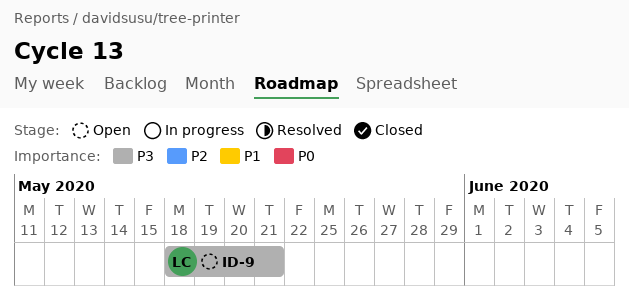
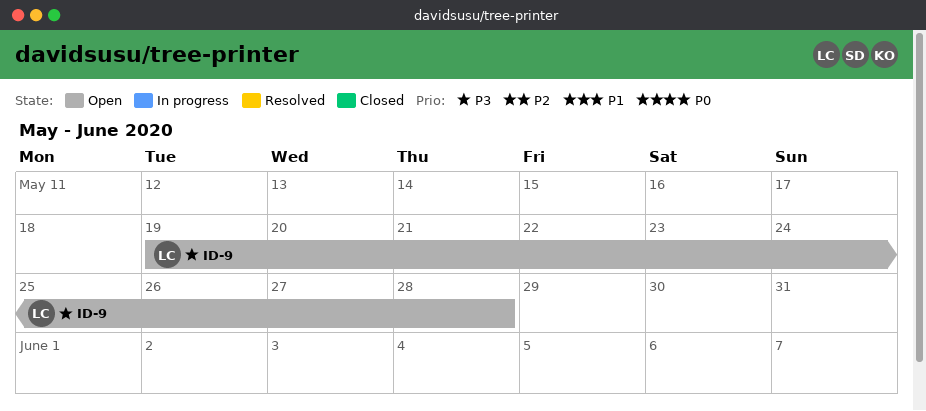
ID-9, start: May 18 -> May 19
ID-9, due: May 21 -> May 28

